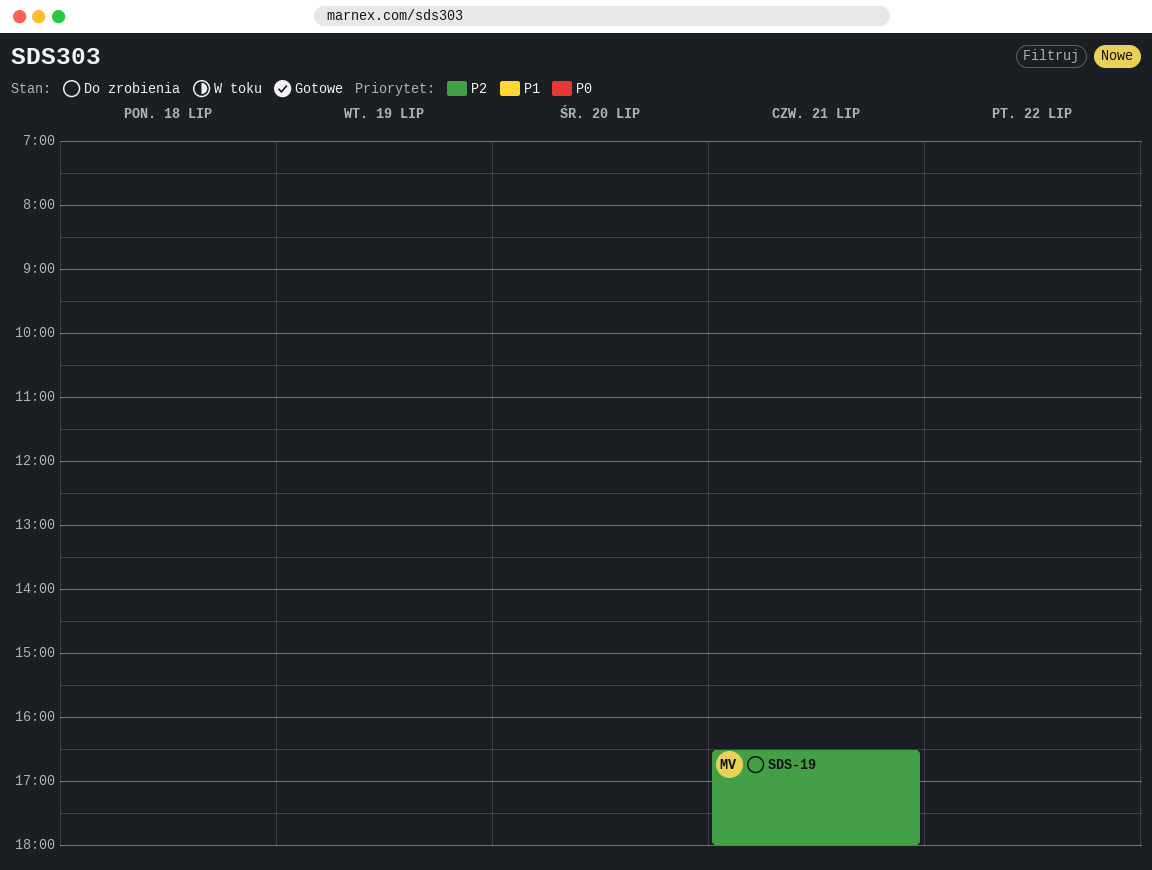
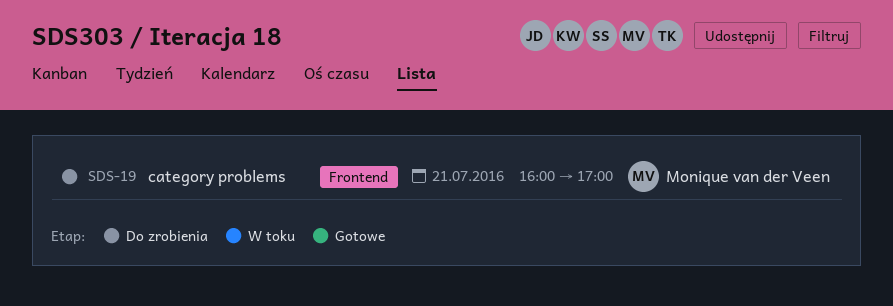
SDS-19, begins: 16:30 -> 16:00
SDS-19, ends: 18:00 -> 17:00

